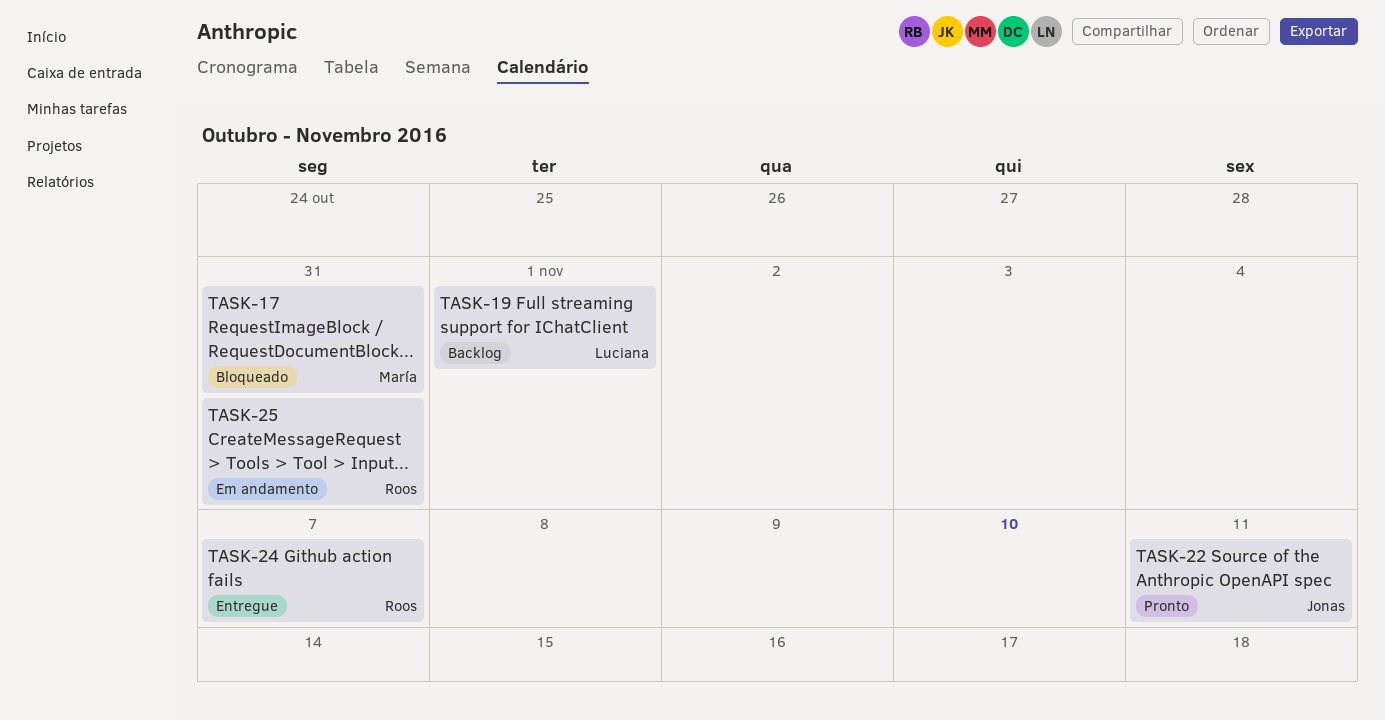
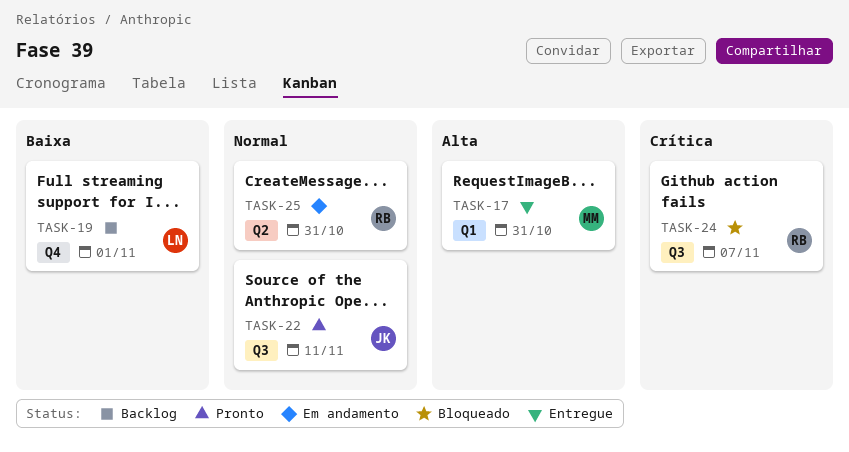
TASK-17, status: Bloqueado -> Entregue
TASK-24, status: Entregue -> Bloqueado

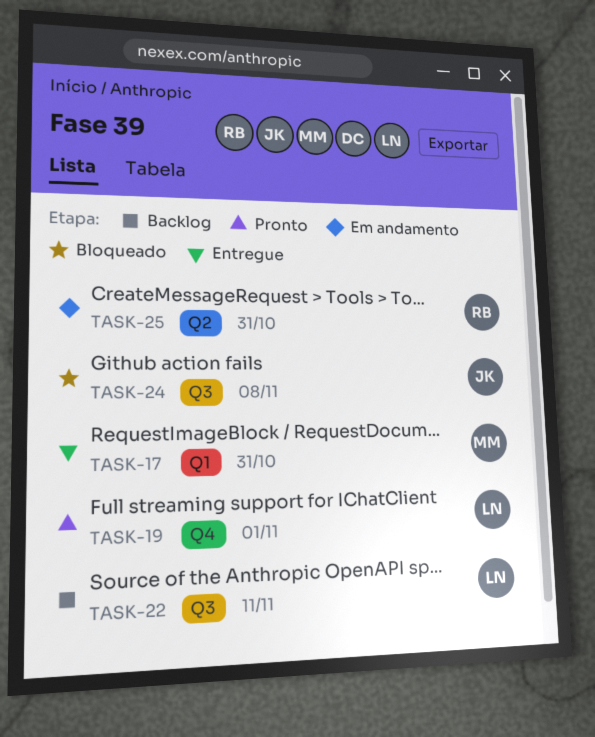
TASK-19, status: Backlog -> Pronto
TASK-22, status: Pronto -> Backlog
TASK-22, owner: JK -> LN
TASK-24, owner: RB -> JK
TASK-24, due: Nov 7 -> Nov 8

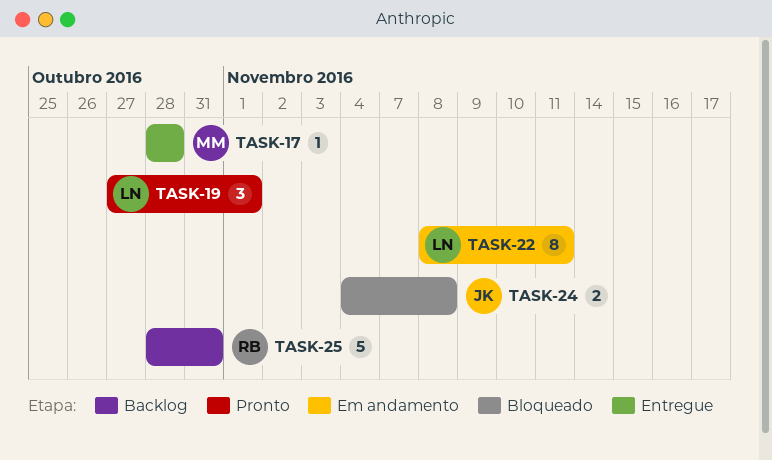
TASK-17, due: Oct 31 -> Oct 28
TASK-22, status: Backlog -> Em andamento
TASK-25, status: Em andamento -> Backlog

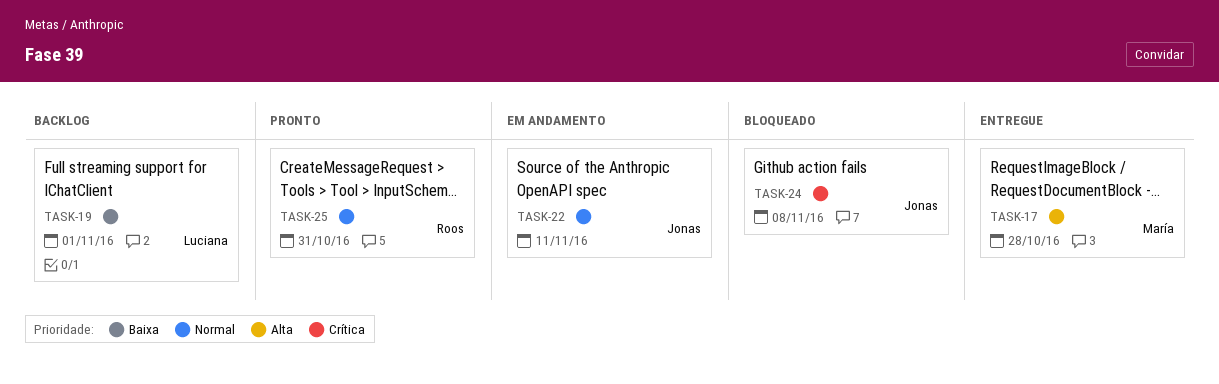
TASK-19, status: Pronto -> Backlog
TASK-22, owner: Luciana -> Jonas
TASK-25, status: Backlog -> Pronto

